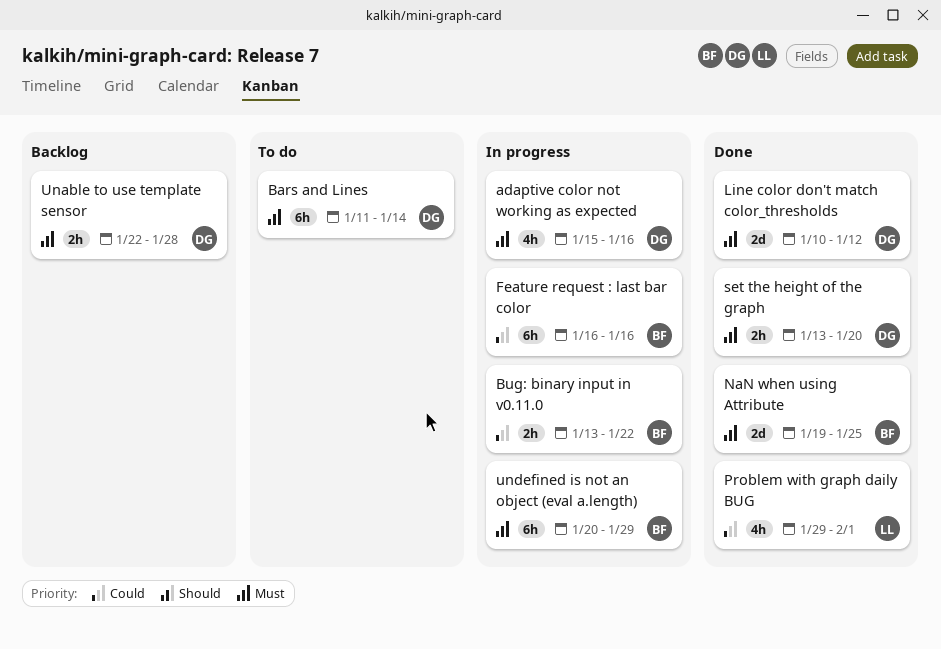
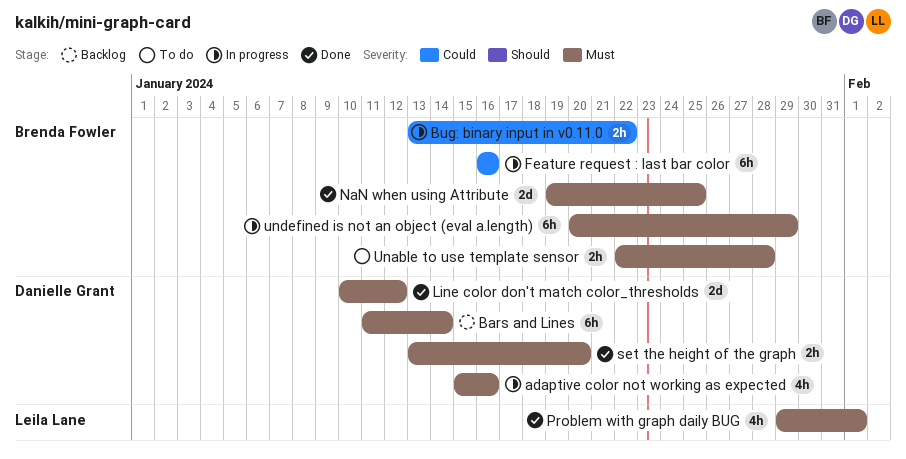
Bars and Lines, status: To do -> Backlog
Problem with graph daily BUG, priority: Could -> Must
Unable to use template sensor, status: Backlog -> To do
Unable to use template sensor, owner: Danielle Grant -> Brenda Fowler

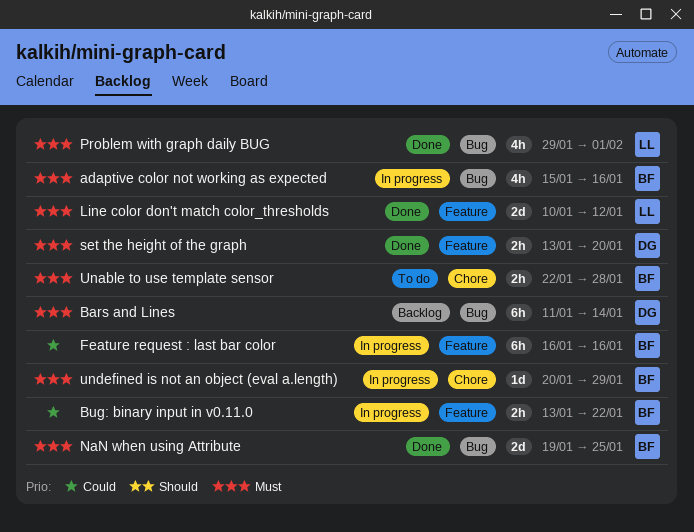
adaptive color not working as expected, owner: Danielle Grant -> Brenda Fowler
Line color don't match color_thresholds, owner: Danielle Grant -> Leila Lane
undefined is not an object (eval a.length), estimate: 6h -> 1d

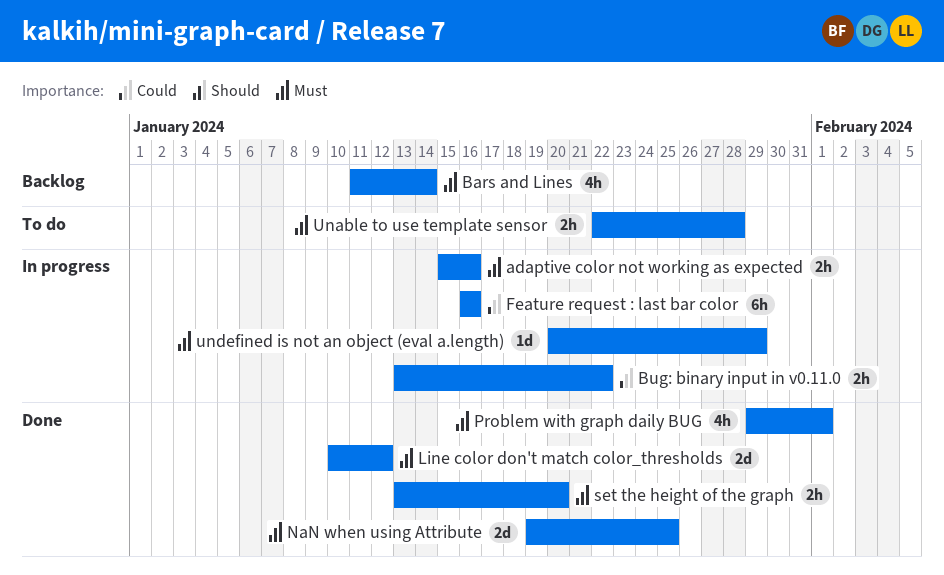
adaptive color not working as expected, estimate: 4h -> 2h
Bars and Lines, estimate: 6h -> 4h

